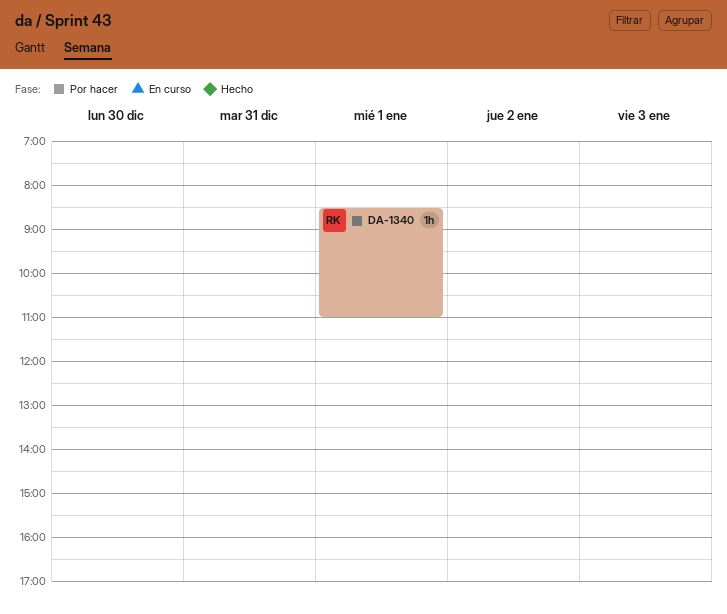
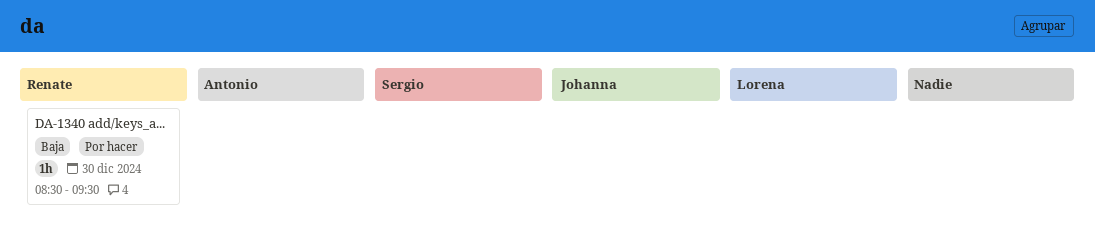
DA-1340, day: Jan 1 -> Dec 30
DA-1340, ends: 11:00 -> 09:30

